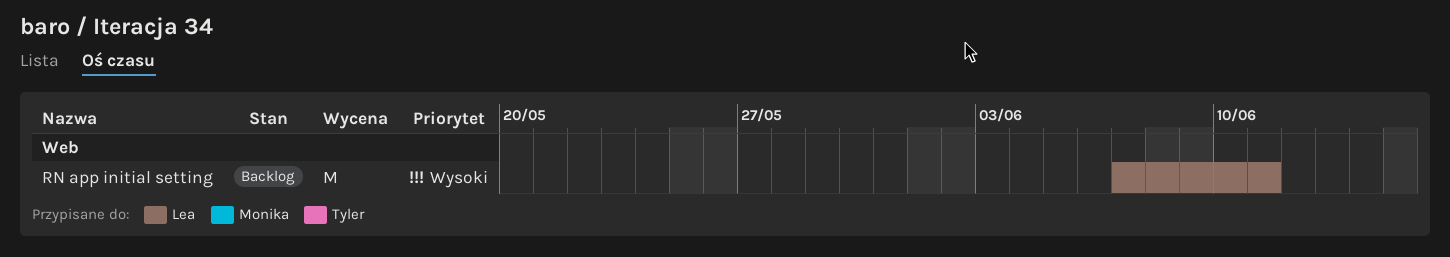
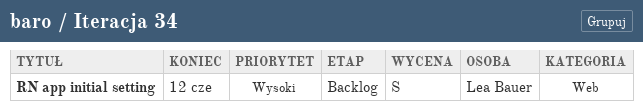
RN app initial setting, estimate: M -> S
RN app initial setting, due: Jun 11 -> Jun 12

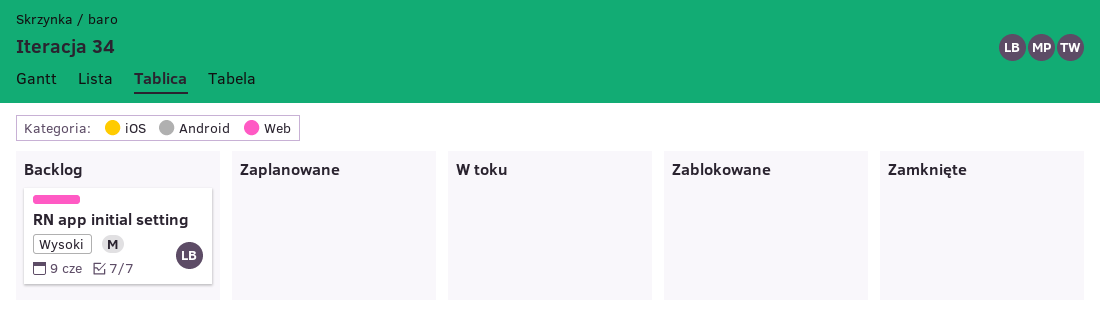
RN app initial setting, estimate: S -> M
RN app initial setting, due: Jun 12 -> Jun 9

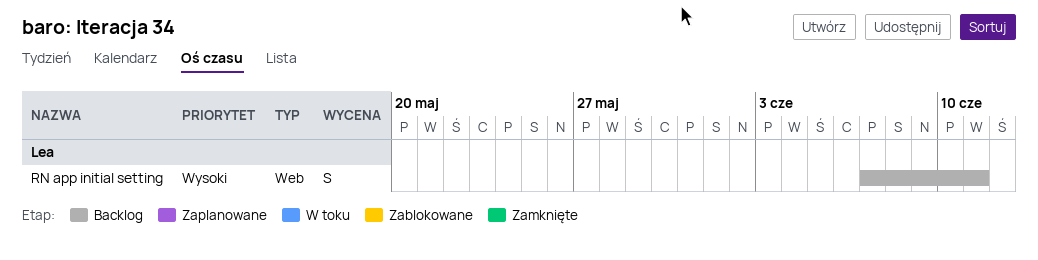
RN app initial setting, estimate: M -> S
RN app initial setting, due: Jun 9 -> Jun 11

